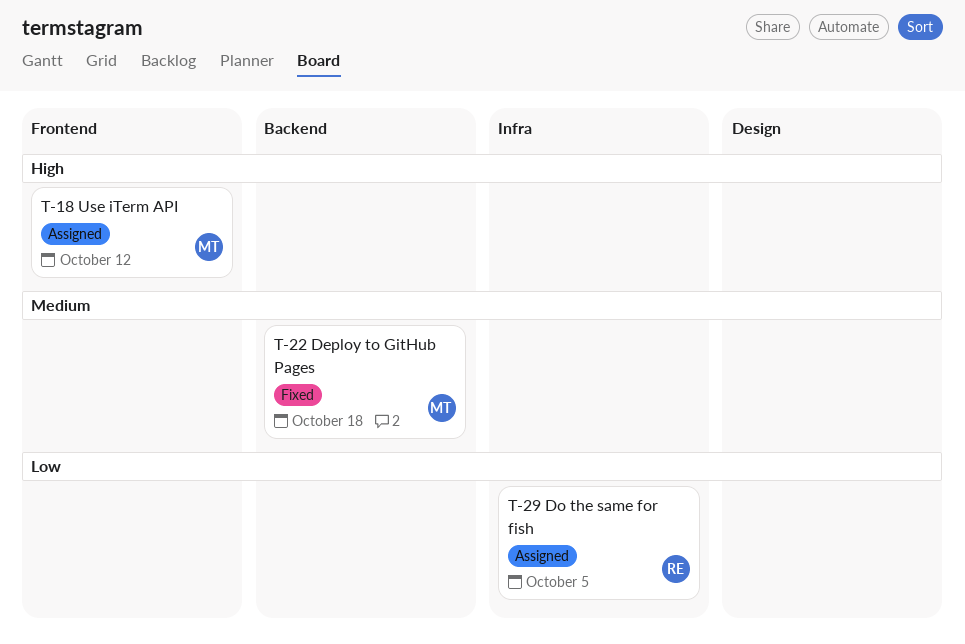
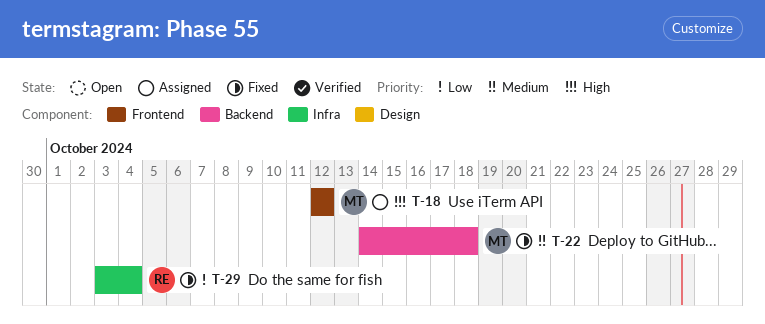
T-29, status: Assigned -> Fixed
T-29, due: Oct 5 -> Oct 4

